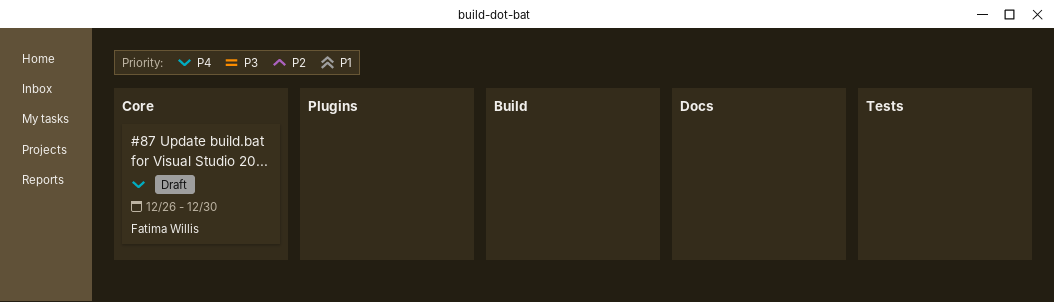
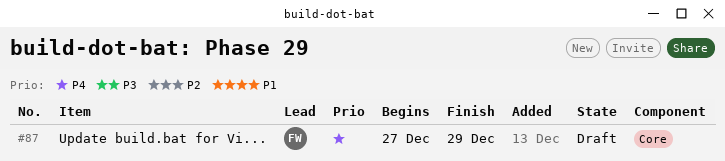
#87, start: Dec 26 -> Dec 27
#87, due: Dec 30 -> Dec 29

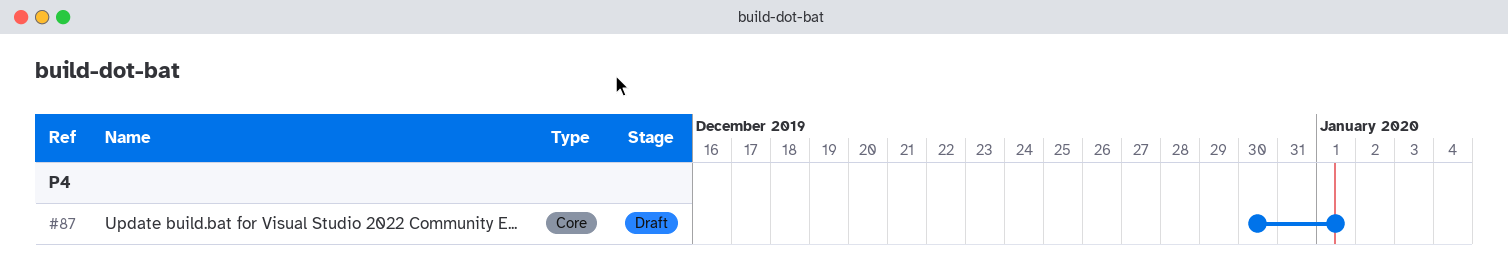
#87, start: Dec 27 -> Dec 30
#87, due: Dec 29 -> Jan 1

